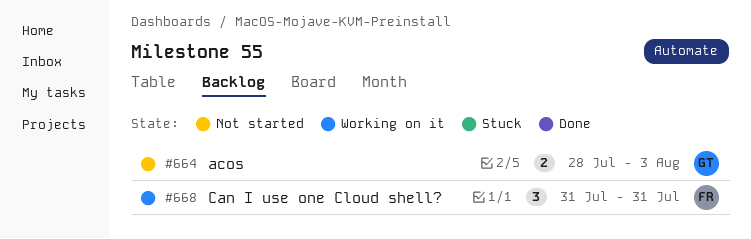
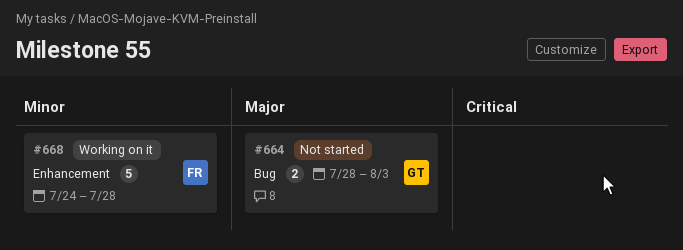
#668, estimate: 3 -> 5
#668, start: Jul 31 -> Jul 24
#668, due: Jul 31 -> Jul 28

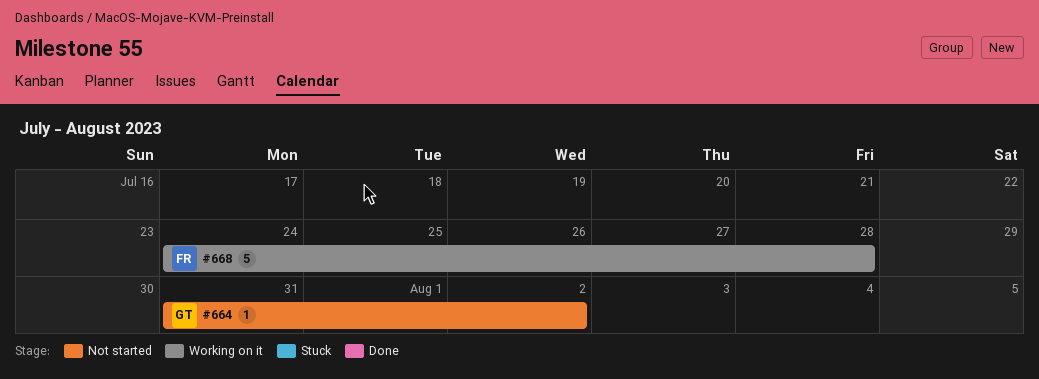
#664, estimate: 2 -> 1
#664, start: Jul 28 -> Jul 31
#664, due: Aug 3 -> Aug 2

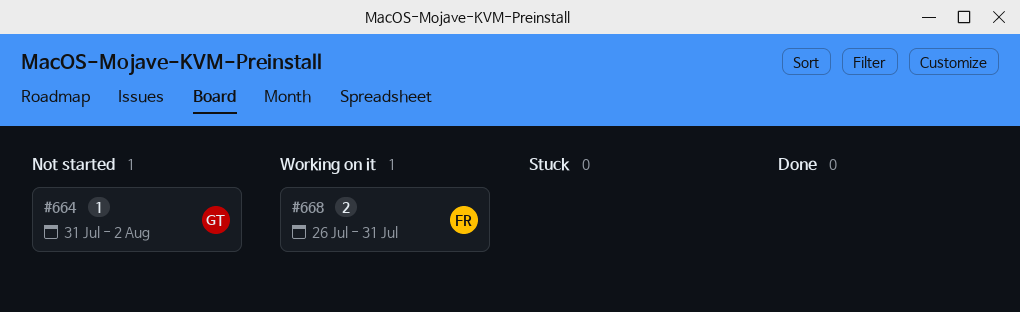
#668, estimate: 5 -> 2
#668, start: Jul 24 -> Jul 26
#668, due: Jul 28 -> Jul 31

